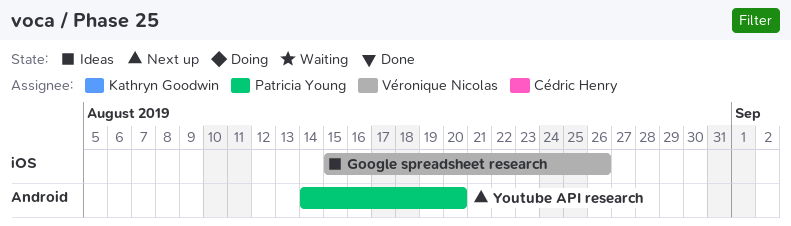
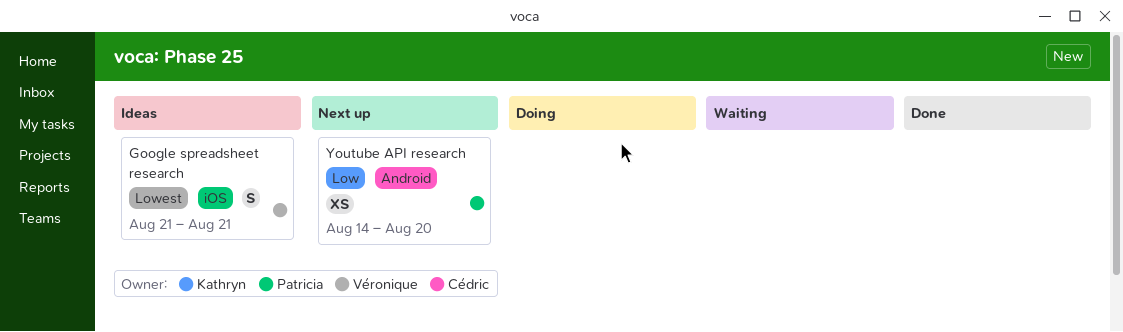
Google spreadsheet research, start: Aug 15 -> Aug 21
Google spreadsheet research, due: Aug 26 -> Aug 21

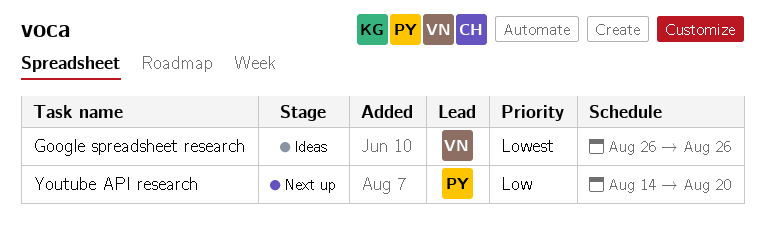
Google spreadsheet research, start: Aug 21 -> Aug 26
Google spreadsheet research, due: Aug 21 -> Aug 26

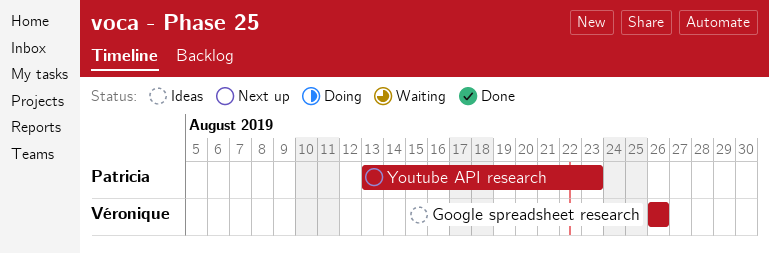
Youtube API research, start: Aug 14 -> Aug 13
Youtube API research, due: Aug 20 -> Aug 23

